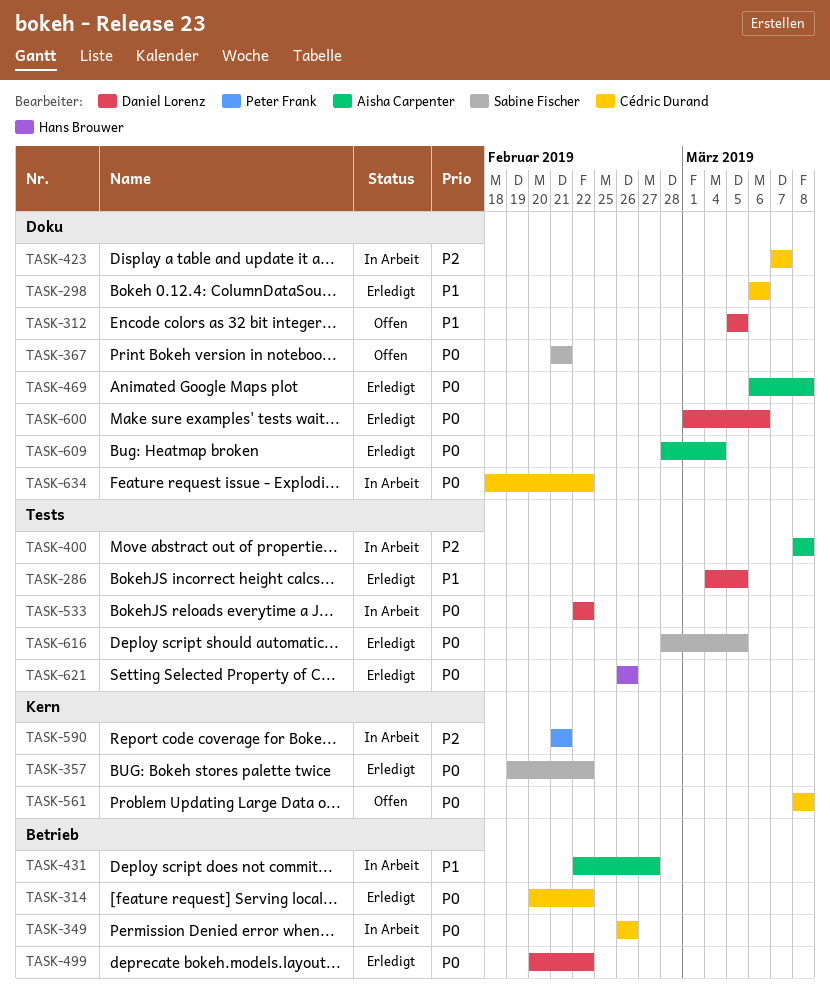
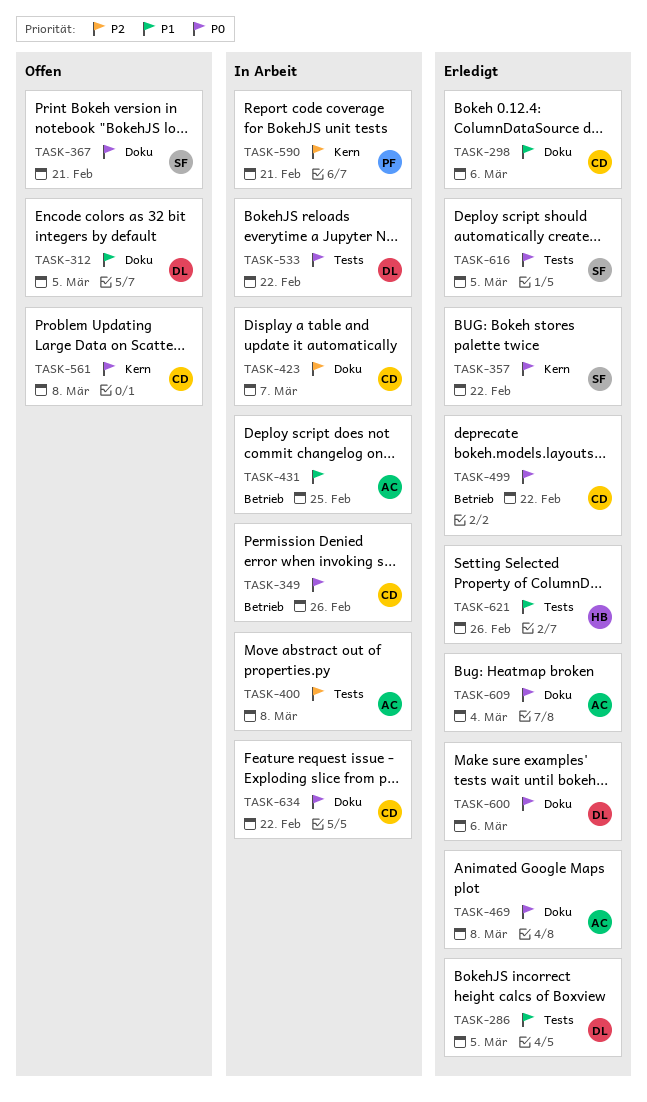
TASK-314: present -> none
TASK-431, due: Feb 27 -> Feb 25
TASK-499, owner: Daniel Lorenz -> Cédric Durand
TASK-621, priority: P0 -> P1

